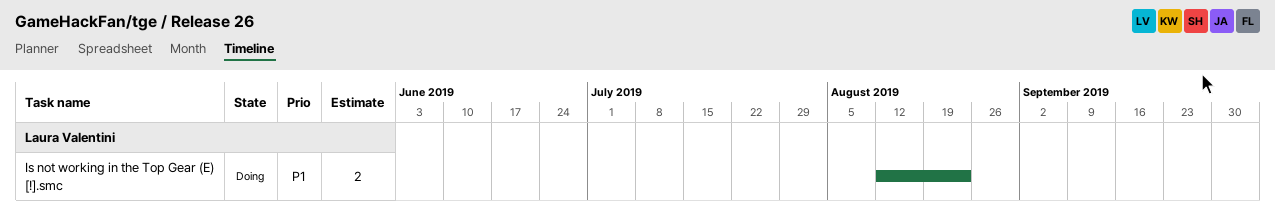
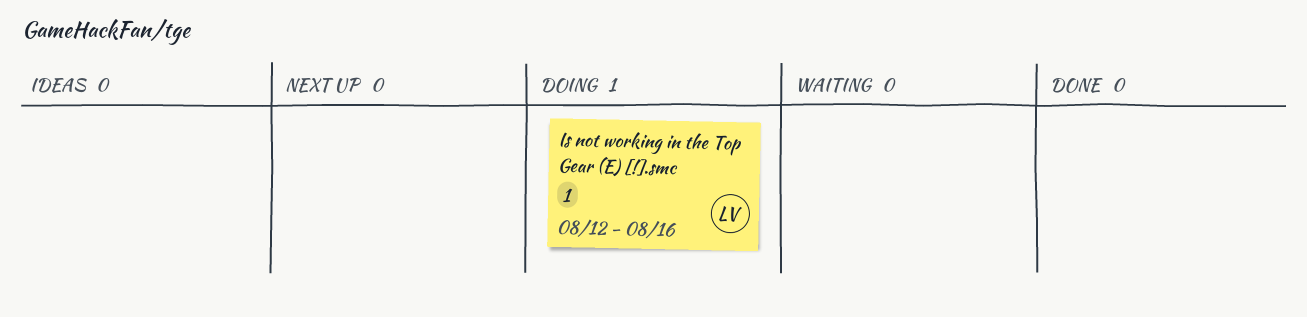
Is not working in the Top Gear (E) [!].smc, estimate: 2 -> 1
Is not working in the Top Gear (E) [!].smc, due: Aug 23 -> Aug 16

